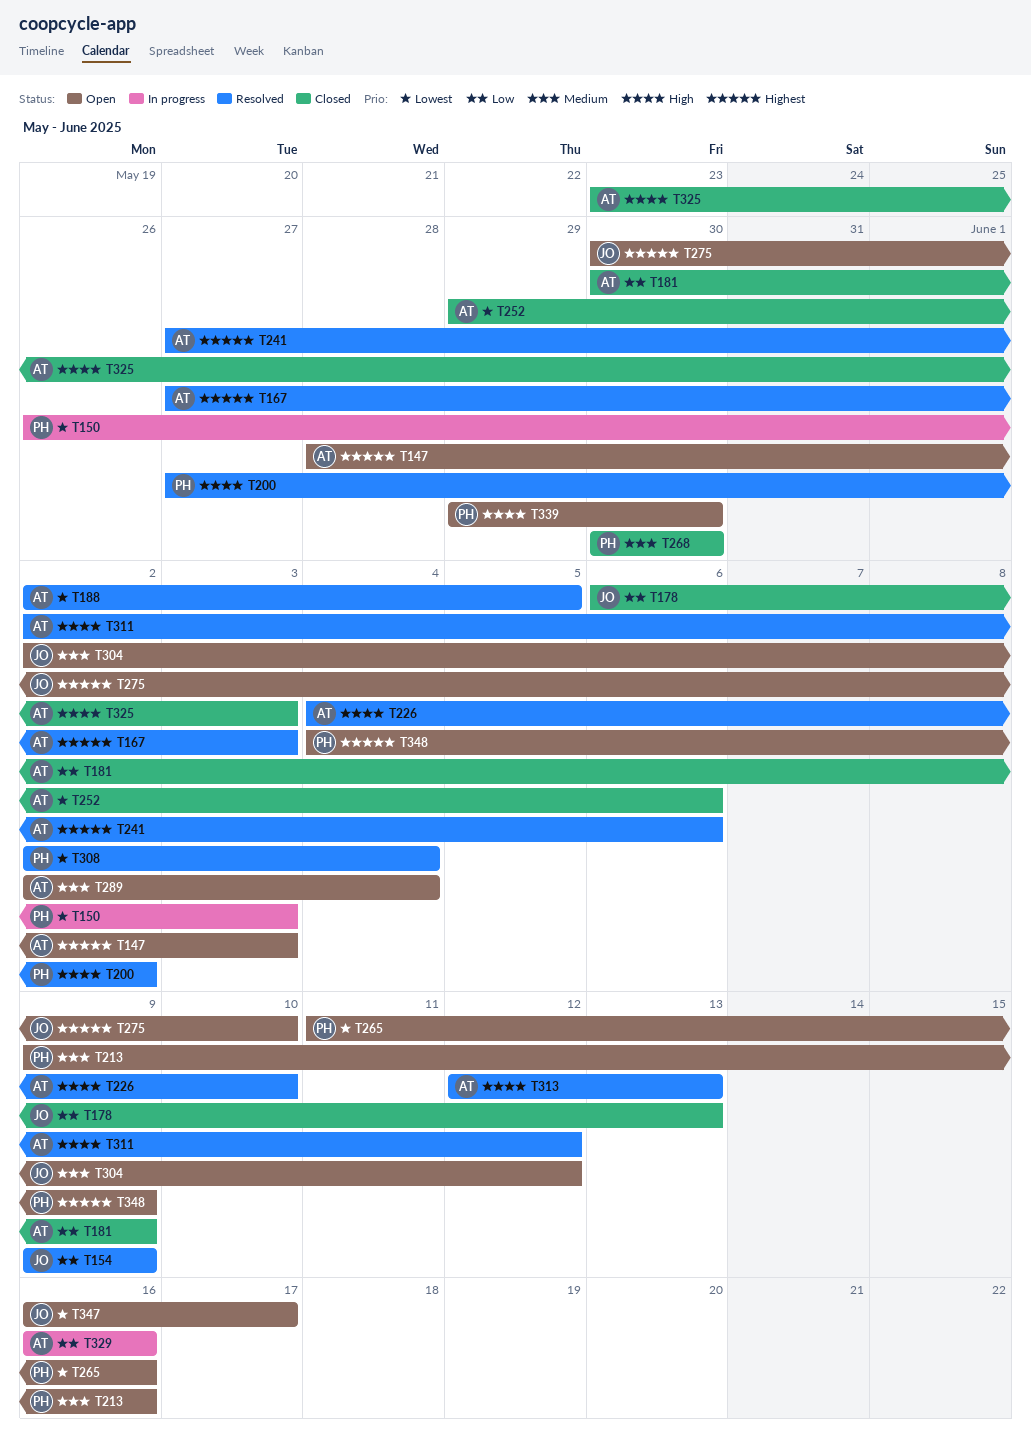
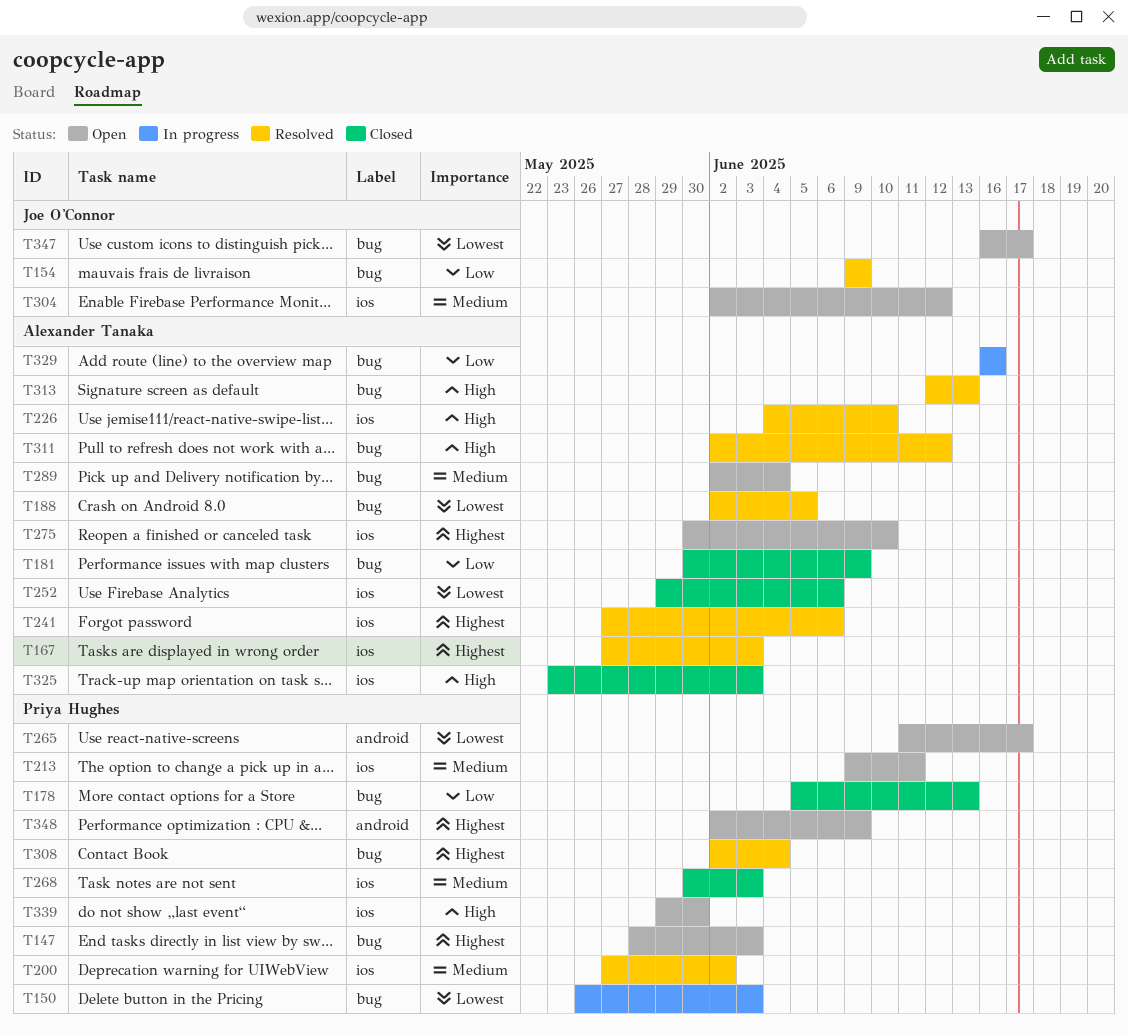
T147, owner: Alexander Tanaka -> Priya Hughes
T178, owner: Joe O'Connor -> Priya Hughes
T178, start: Jun 6 -> Jun 5
T200, priority: High -> Medium
T213, due: Jun 16 -> Jun 11
T265, due: Jun 16 -> Jun 17
T268, due: May 30 -> Jun 3
T275, owner: Joe O'Connor -> Alexander Tanaka
T308, priority: Lowest -> Highest
T348, start: Jun 4 -> Jun 2

